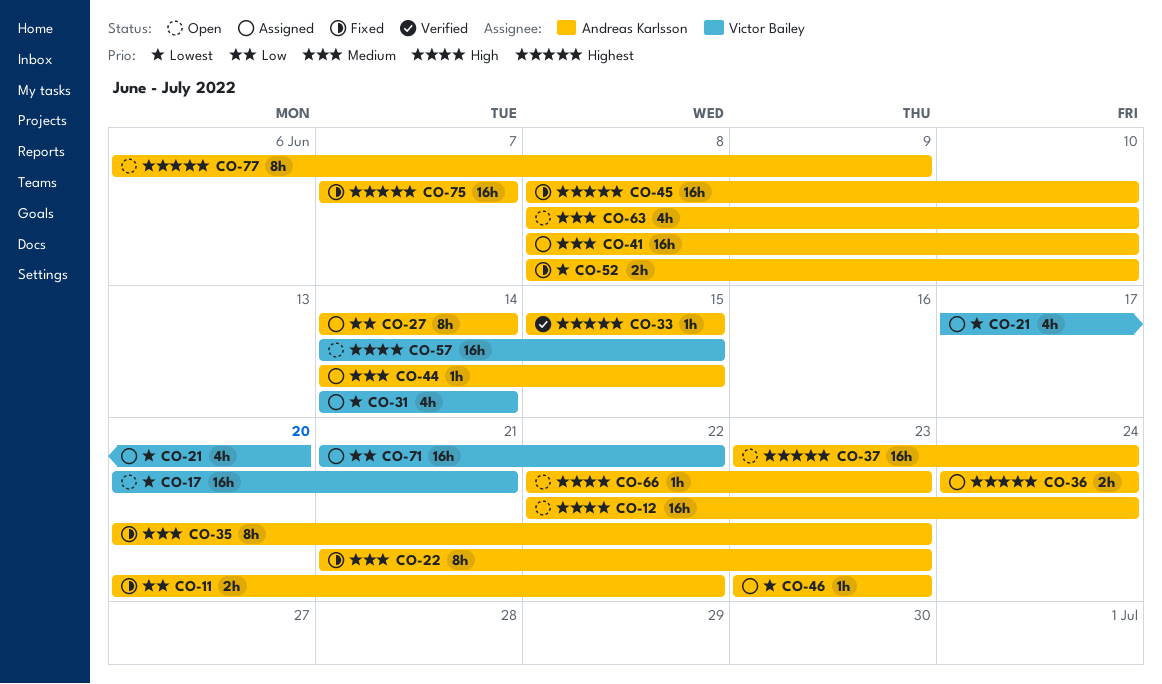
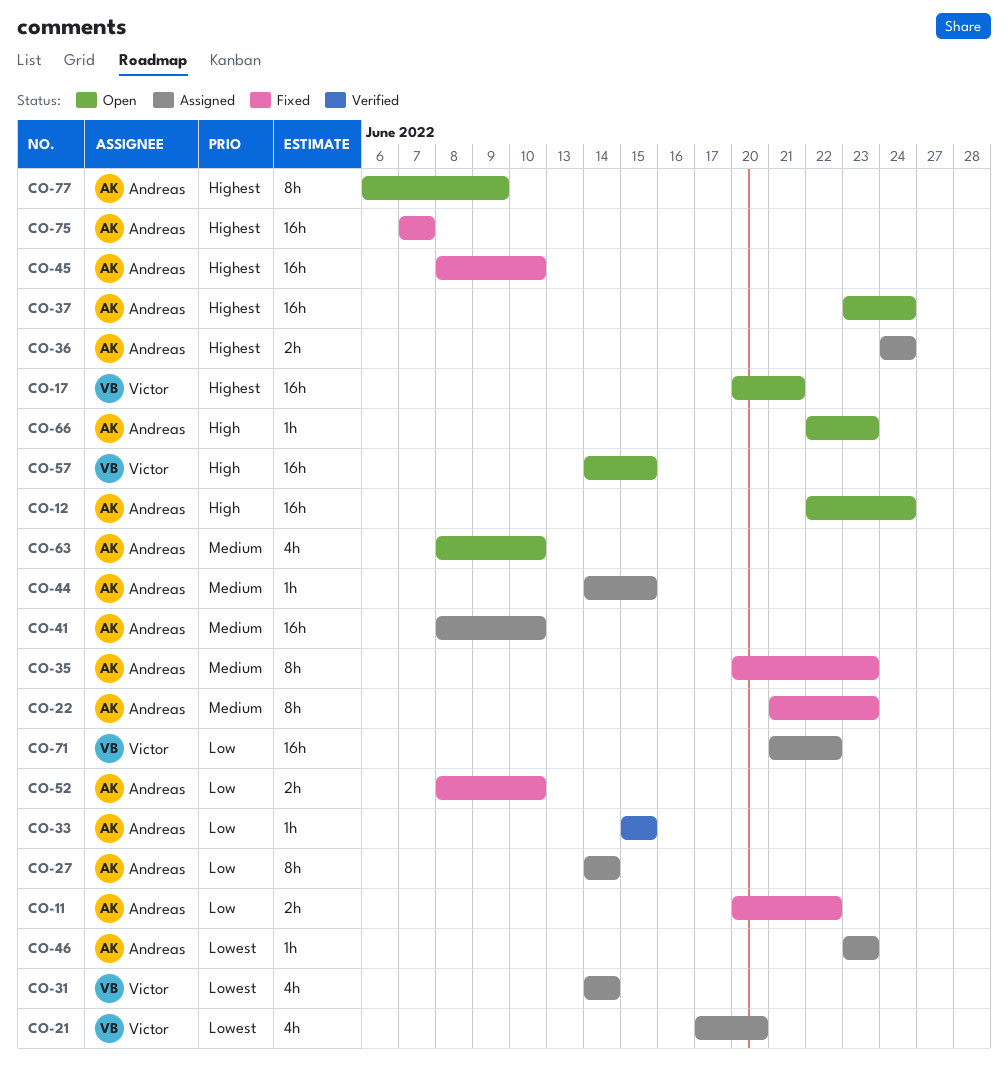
CO-17, priority: Lowest -> Highest
CO-33, priority: Highest -> Low
CO-52, priority: Lowest -> Low

